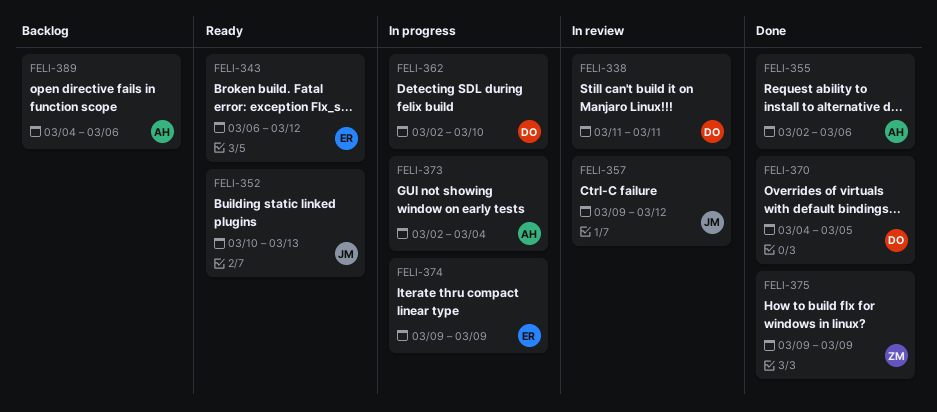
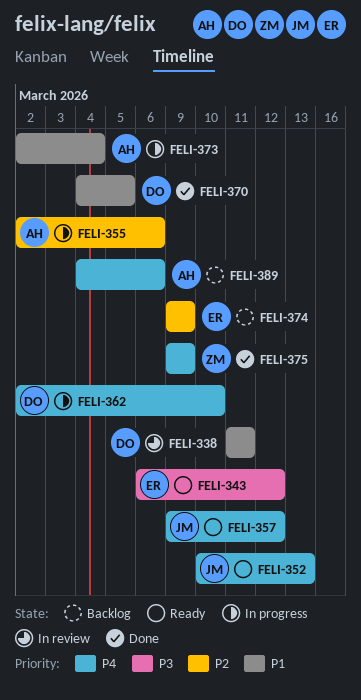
FELI-355, status: Done -> In progress
FELI-357, status: In review -> Ready
FELI-374, status: In progress -> Backlog

